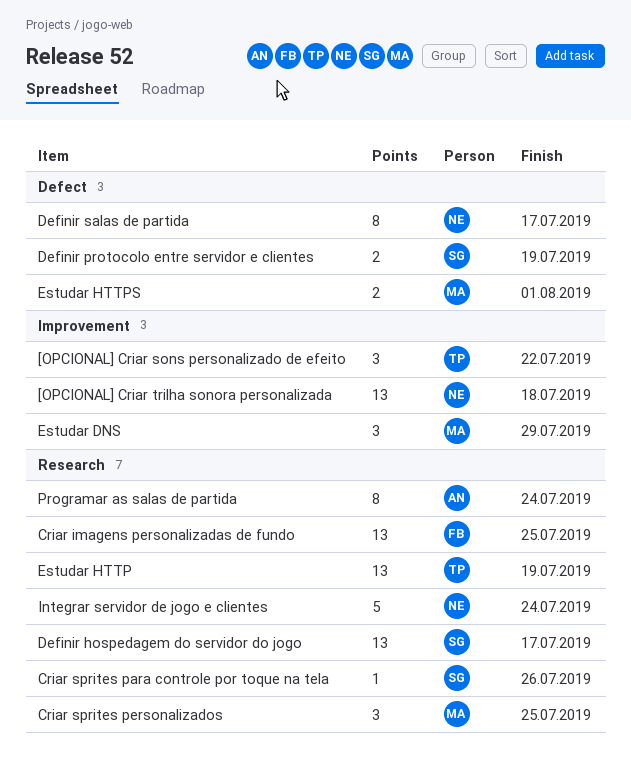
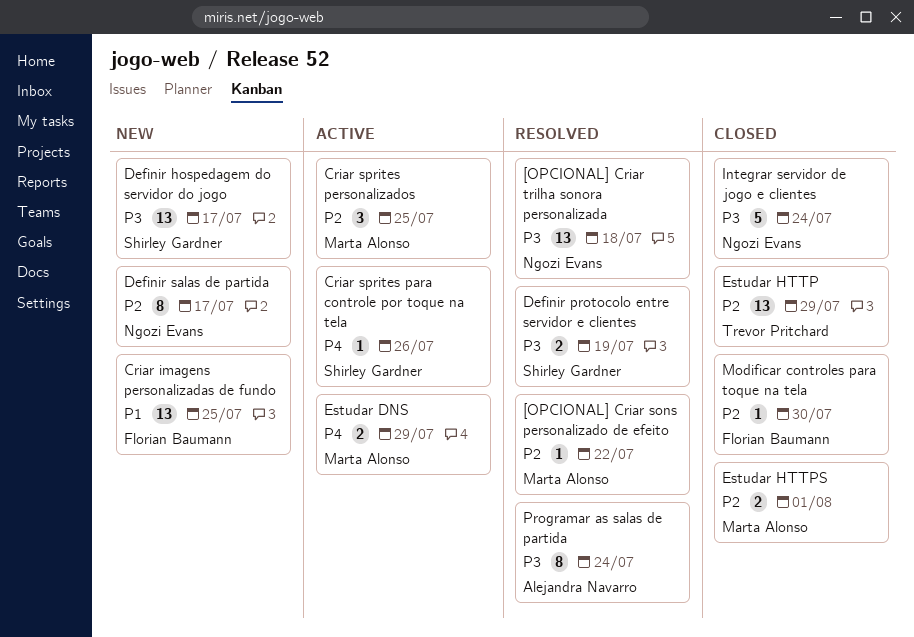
[OPCIONAL] Criar sons personalizado de efeito, owner: Trevor Pritchard -> Marta Alonso
[OPCIONAL] Criar sons personalizado de efeito, estimate: 3 -> 1
Estudar DNS, estimate: 3 -> 2
Estudar HTTP, due: Jul 19 -> Jul 29
Modificar controles para toque na tela: none -> present

